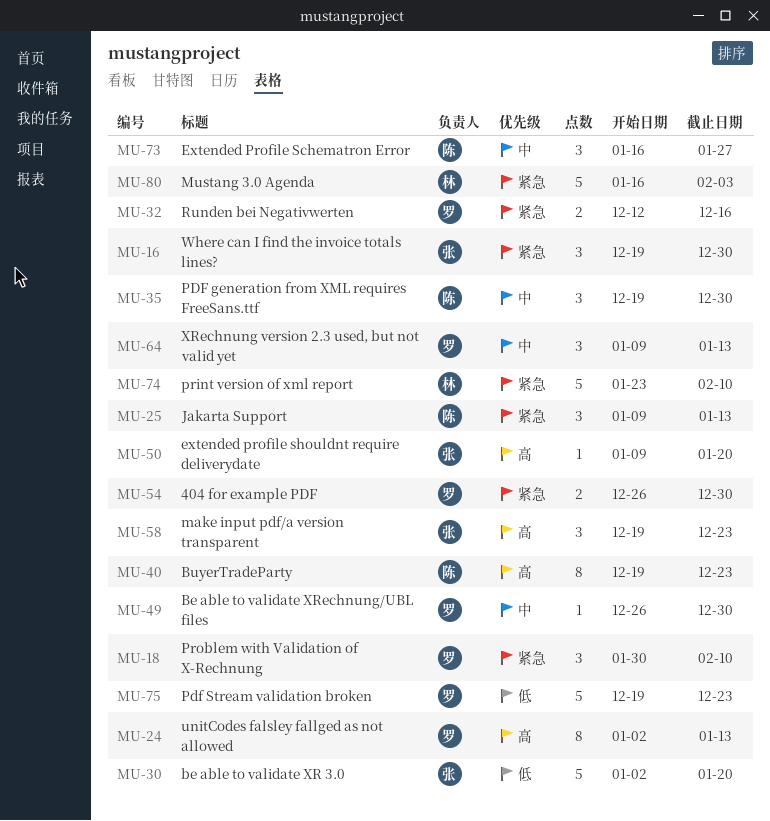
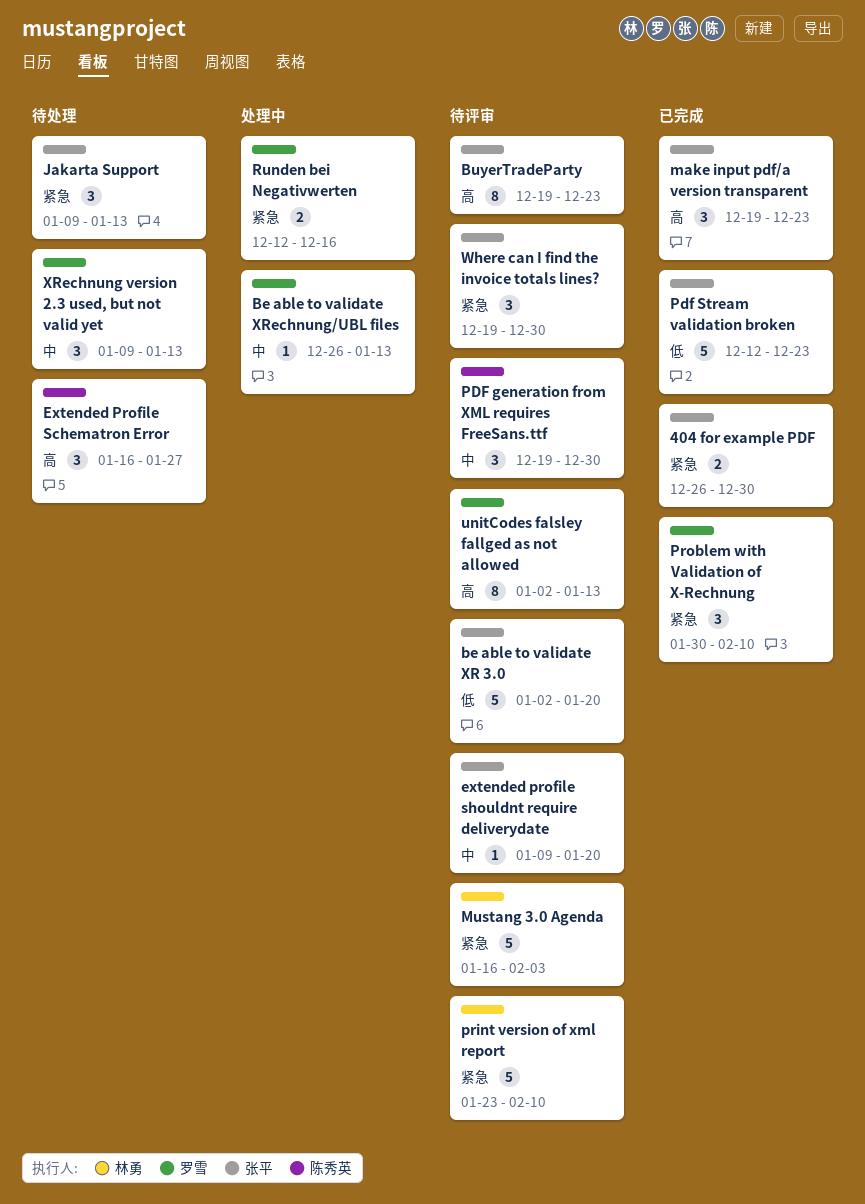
404 for example PDF, owner: 罗雪 -> 张平
Be able to validate XRechnung/UBL files, due: Dec 30 -> Jan 13
BuyerTradeParty, owner: 陈秀英 -> 张平
Extended Profile Schematron Error, priority: 中 -> 高
extended profile shouldnt require deliverydate, priority: 高 -> 中
Jakarta Support, owner: 陈秀英 -> 张平
Pdf Stream validation broken, owner: 罗雪 -> 张平
Pdf Stream validation broken, start: Dec 19 -> Dec 12

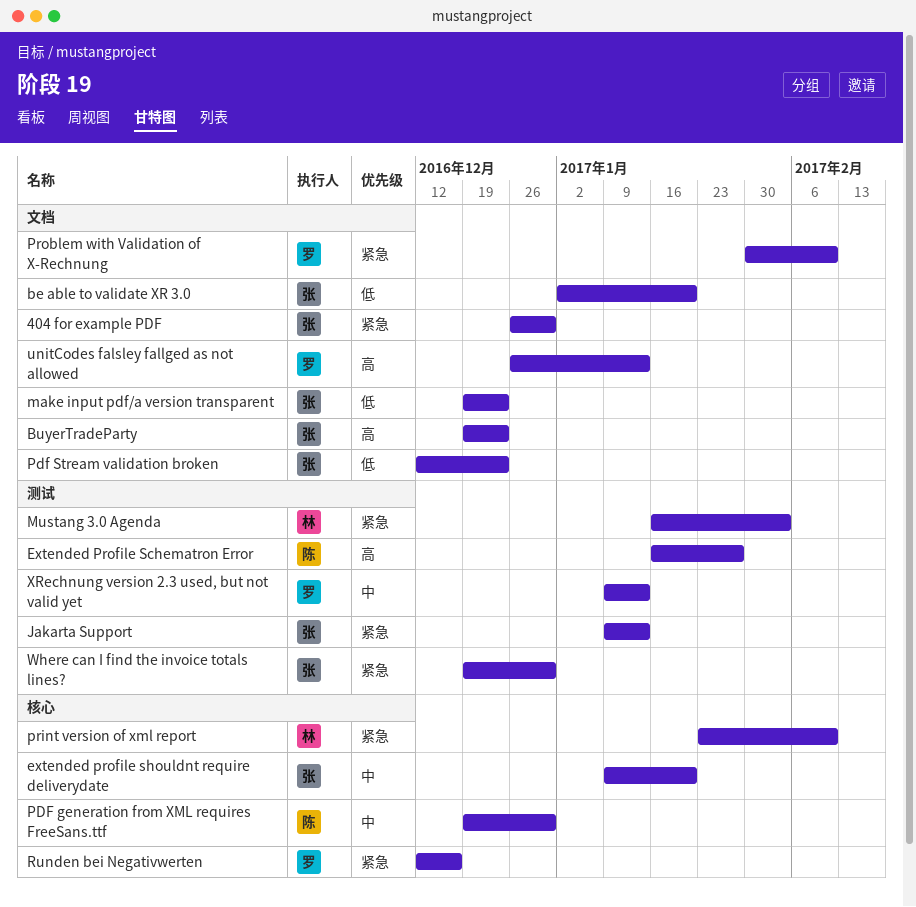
Be able to validate XRechnung/UBL files: present -> none
make input pdf/a version transparent, priority: 高 -> 低
unitCodes falsley fallged as not allowed, start: Jan 2 -> Dec 26

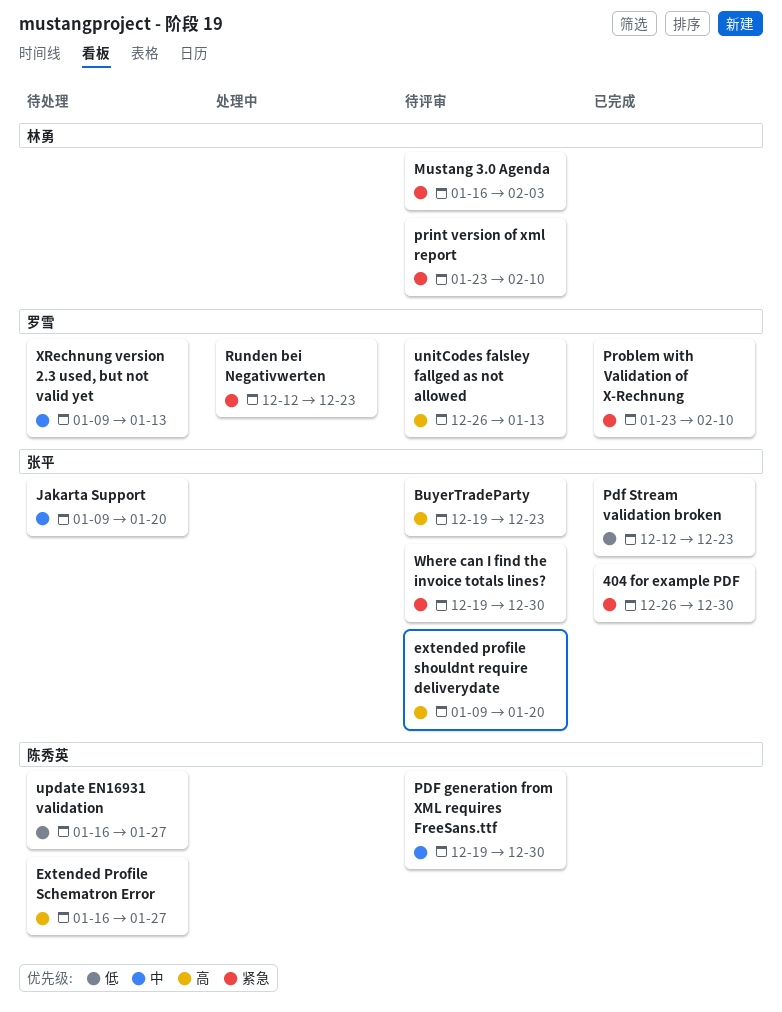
be able to validate XR 3.0: present -> none
extended profile shouldnt require deliverydate, priority: 中 -> 高
Jakarta Support, priority: 紧急 -> 中
Jakarta Support, due: Jan 13 -> Jan 20
make input pdf/a version transparent: present -> none
Problem with Validation of X-Rechnung, start: Jan 30 -> Jan 23
Runden bei Negativwerten, due: Dec 16 -> Dec 23
update EN16931 validation: none -> present

